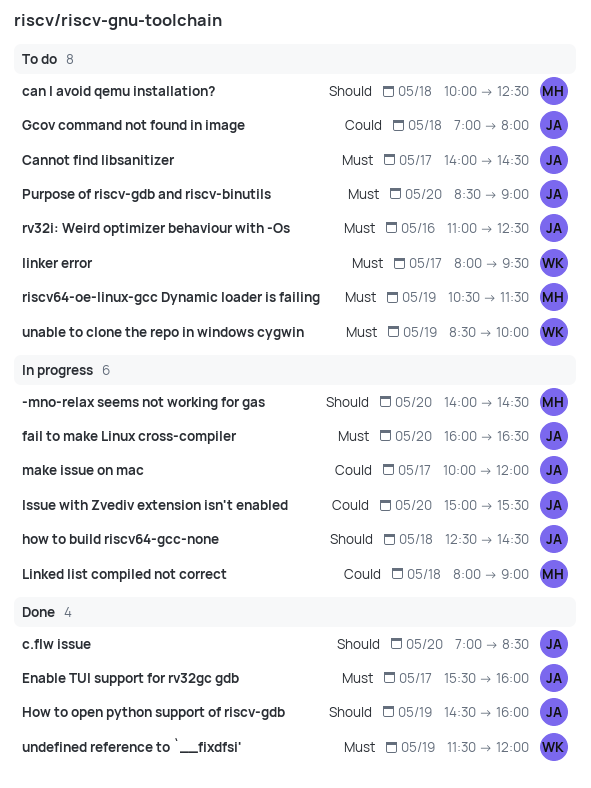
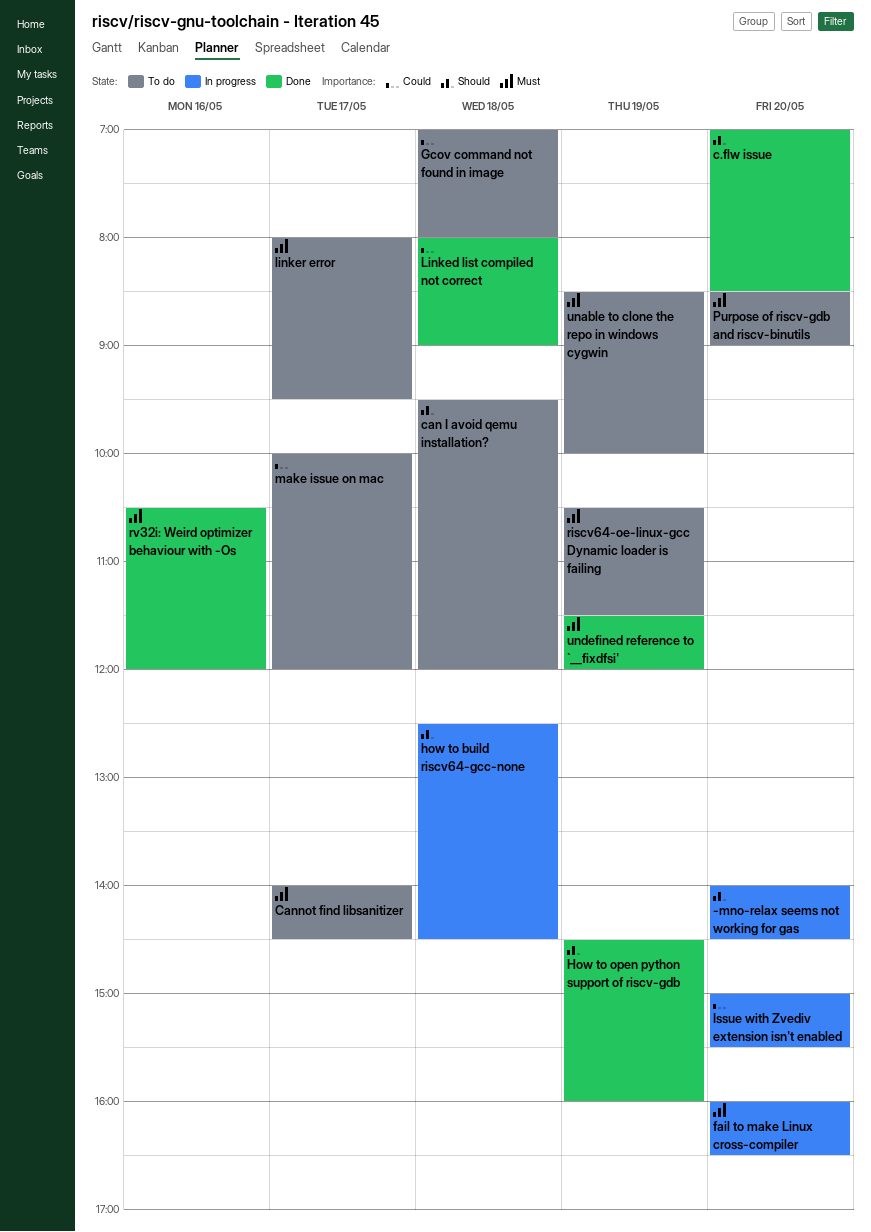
can I avoid qemu installation?, begins: 10:00 -> 09:30
can I avoid qemu installation?, ends: 12:30 -> 12:00
Enable TUI support for rv32gc gdb: present -> none
Linked list compiled not correct, status: In progress -> Done
make issue on mac, status: In progress -> To do
rv32i: Weird optimizer behaviour with -Os, status: To do -> Done
rv32i: Weird optimizer behaviour with -Os, begins: 11:00 -> 10:30
rv32i: Weird optimizer behaviour with -Os, ends: 12:30 -> 12:00

